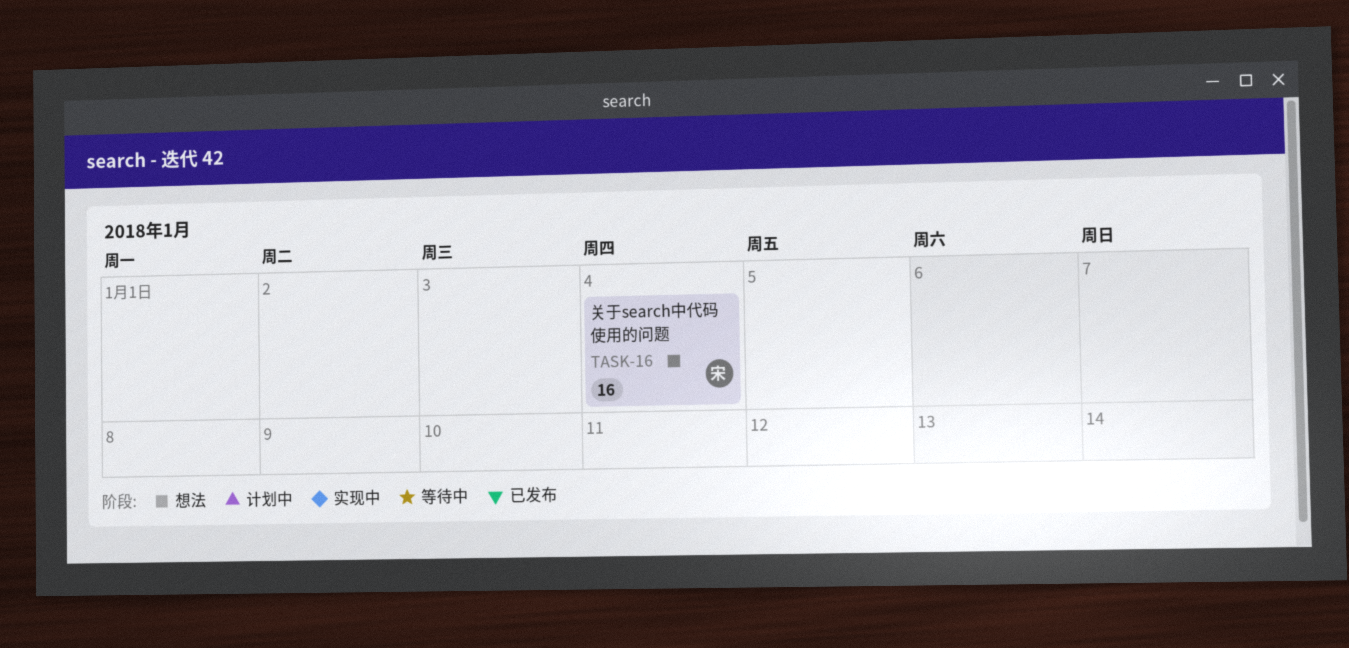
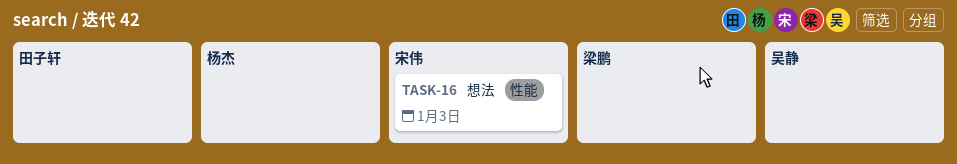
TASK-16, due: Jan 4 -> Jan 3

